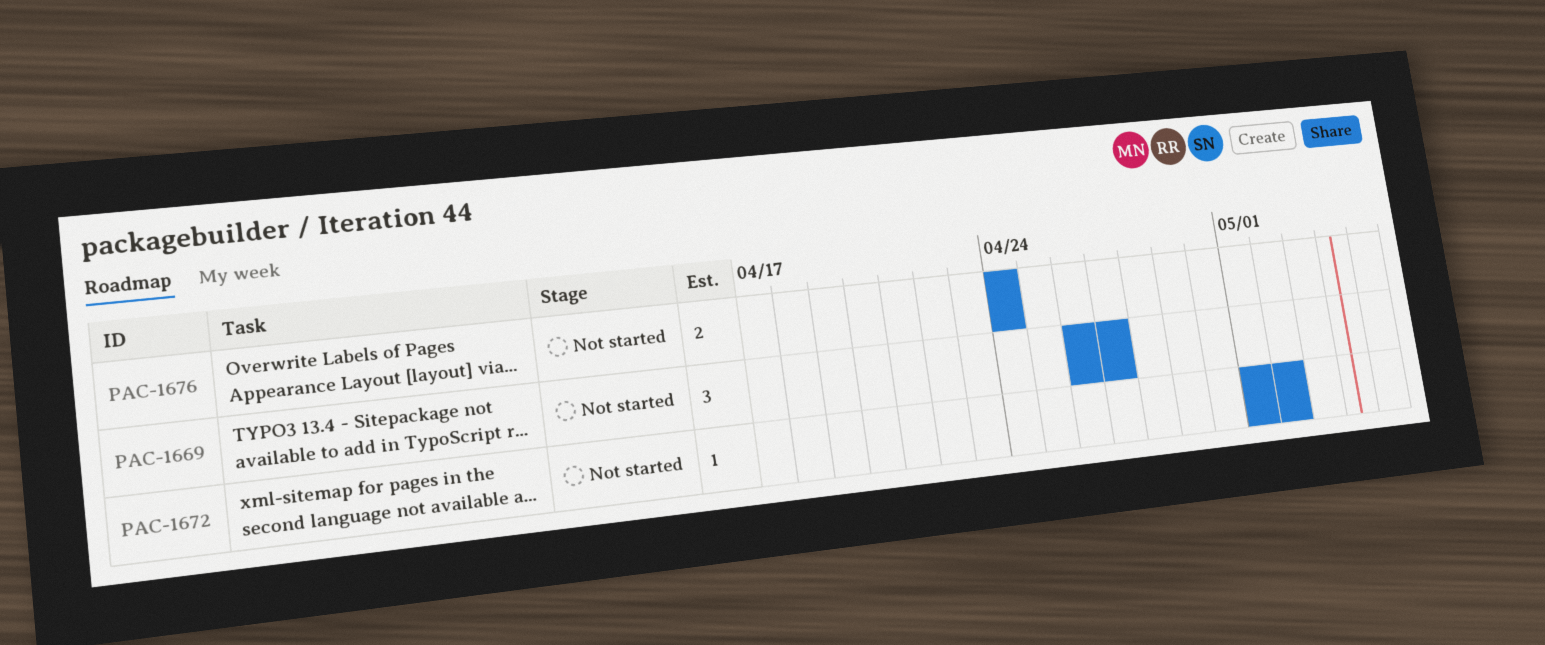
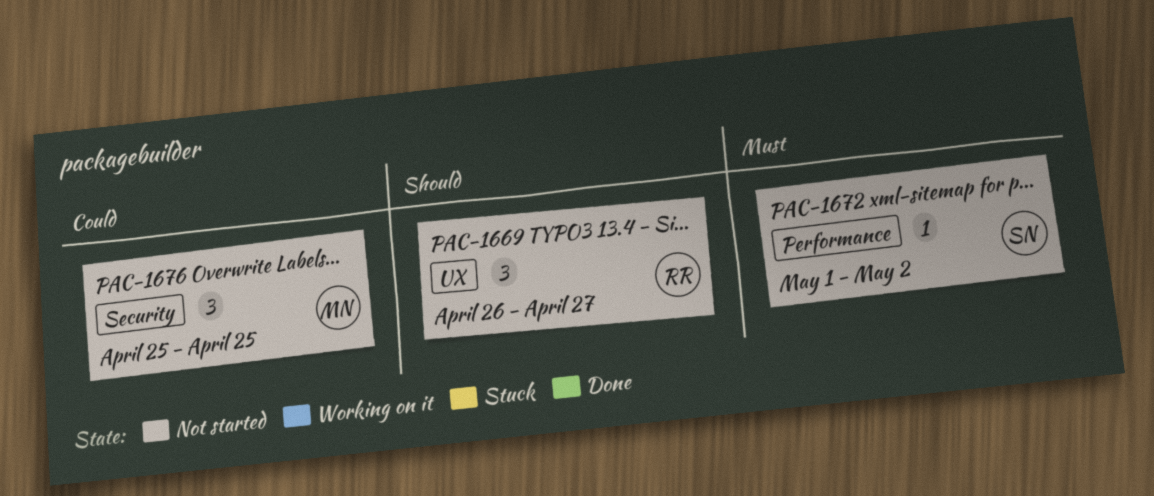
PAC-1676, estimate: 2 -> 3
PAC-1676, start: Apr 24 -> Apr 25
PAC-1676, due: Apr 24 -> Apr 25

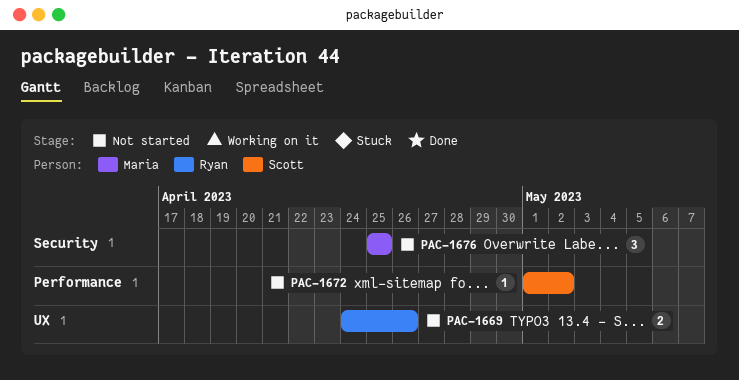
PAC-1669, estimate: 3 -> 2
PAC-1669, start: Apr 26 -> Apr 24
PAC-1669, due: Apr 27 -> Apr 26

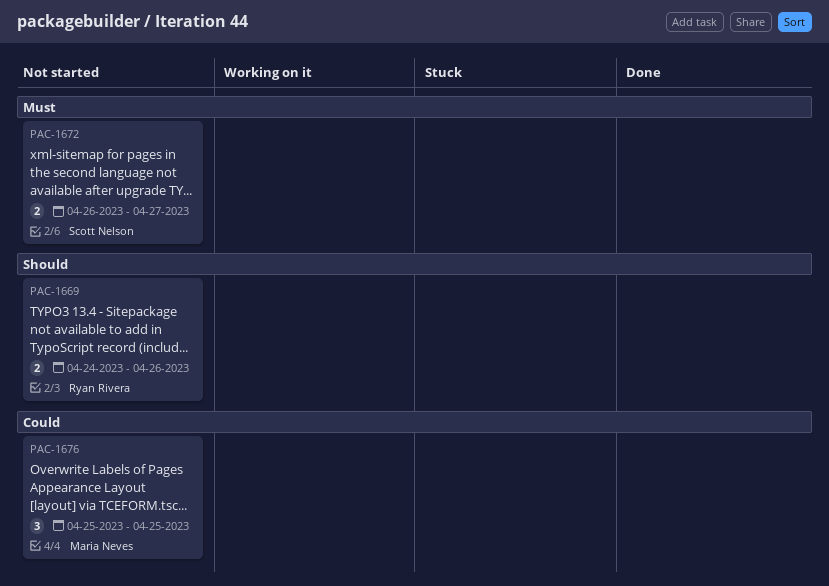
PAC-1672, estimate: 1 -> 2
PAC-1672, start: May 1 -> Apr 26
PAC-1672, due: May 2 -> Apr 27

